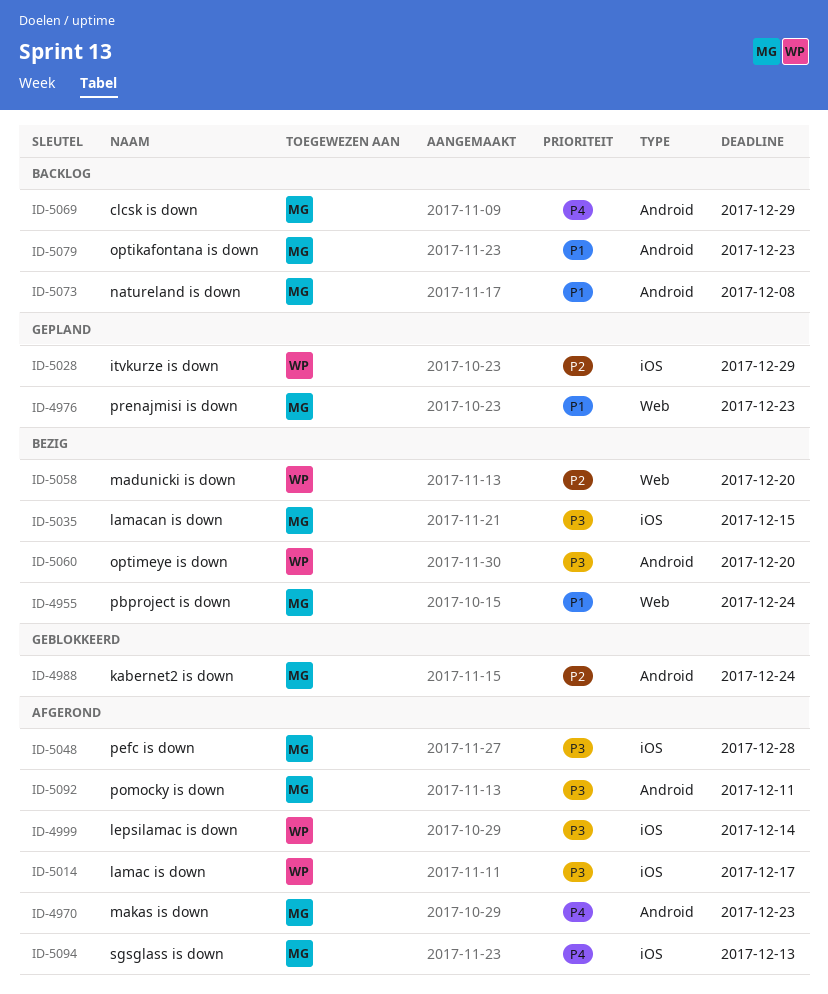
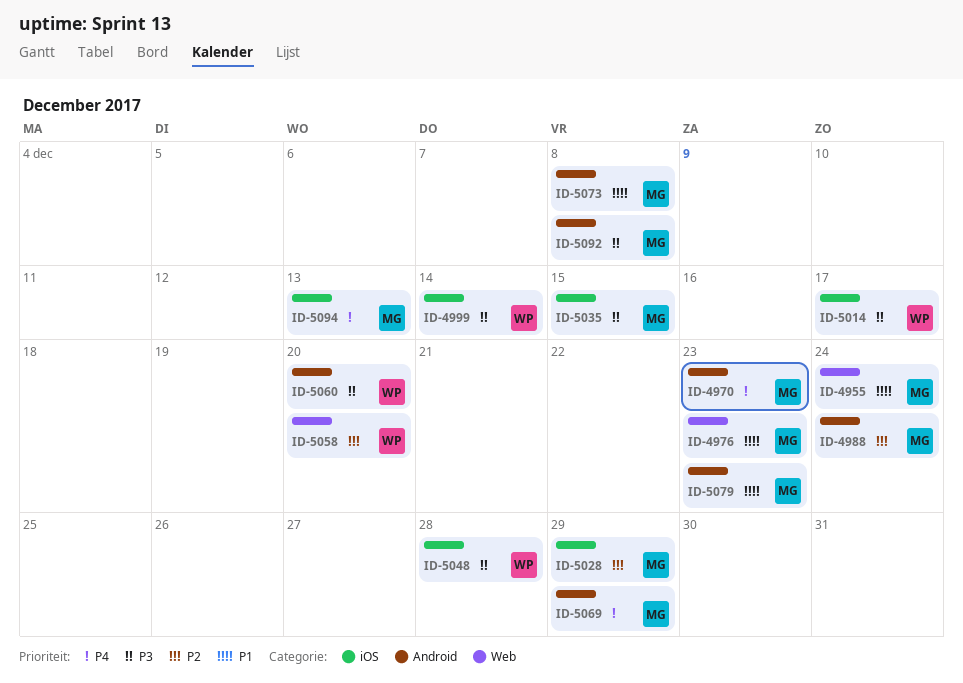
ID-5028, owner: WP -> MG
ID-5048, owner: MG -> WP
ID-5092, due: Dec 11 -> Dec 8

